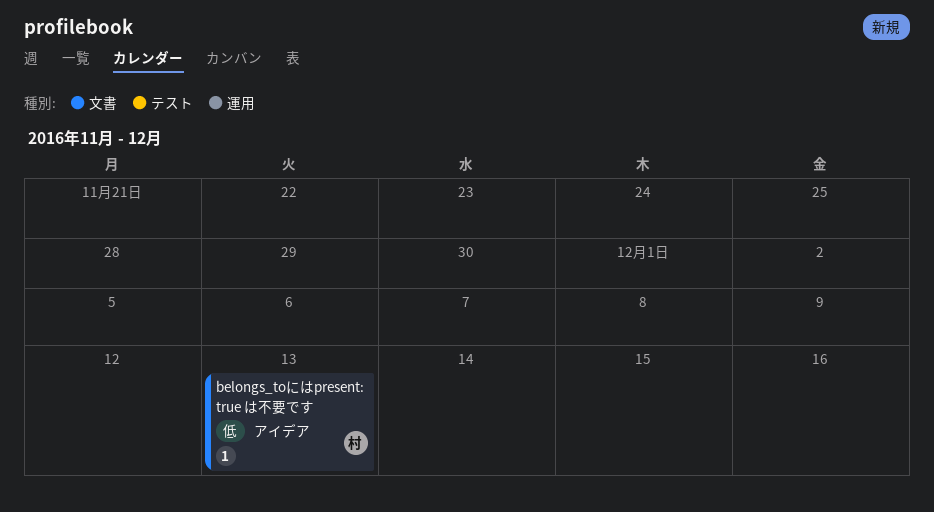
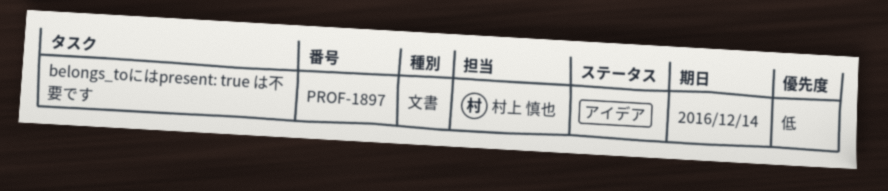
belongs_toにはpresent: true は不要です, due: Dec 13 -> Dec 14

